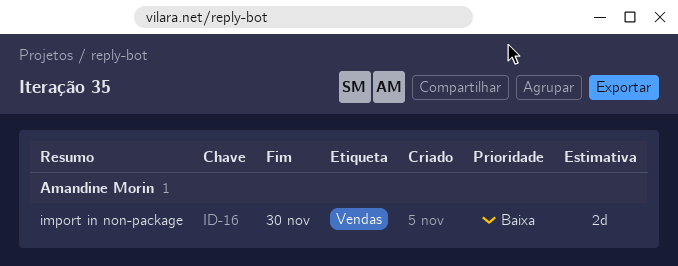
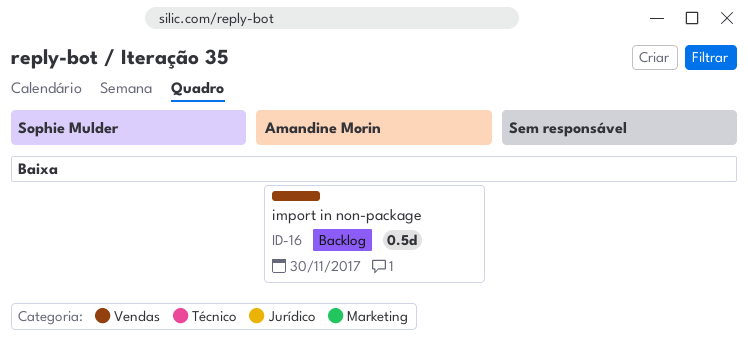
ID-16, estimate: 2d -> 0.5d

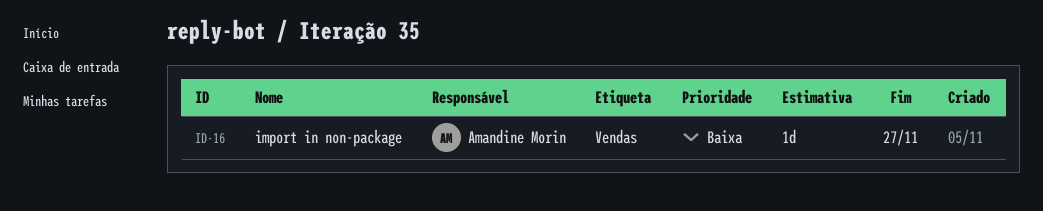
ID-16, estimate: 0.5d -> 1d
ID-16, due: Nov 30 -> Nov 27

